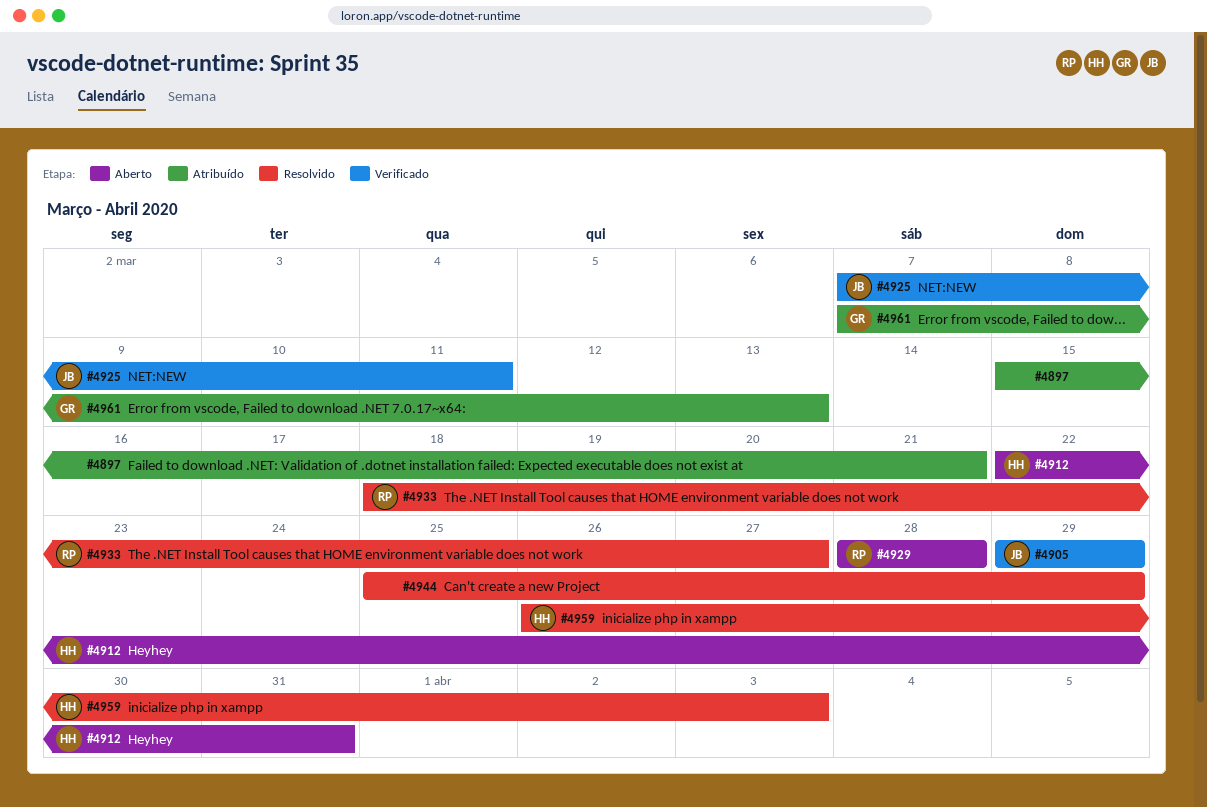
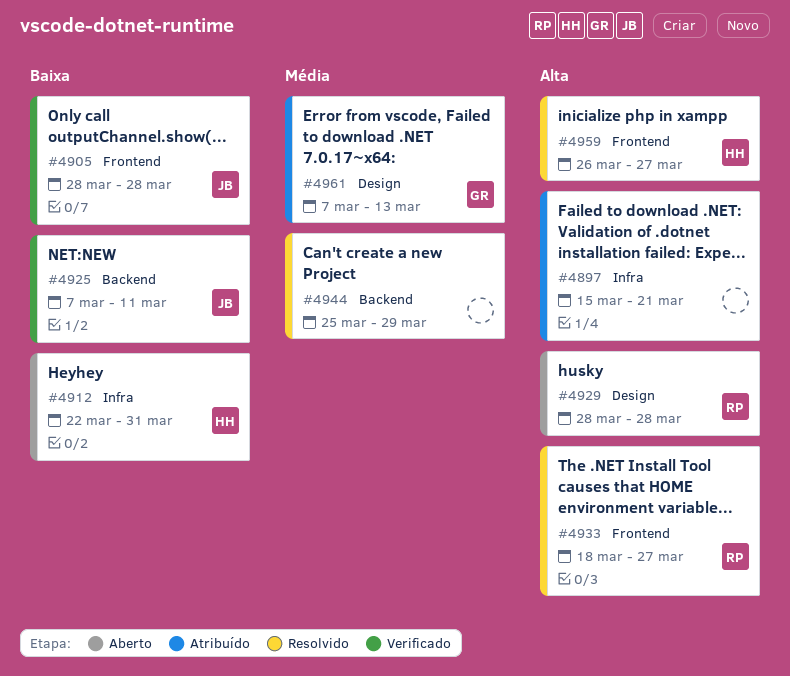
#4905, start: Mar 29 -> Mar 28
#4905, due: Mar 29 -> Mar 28
#4959, due: Apr 3 -> Mar 27

